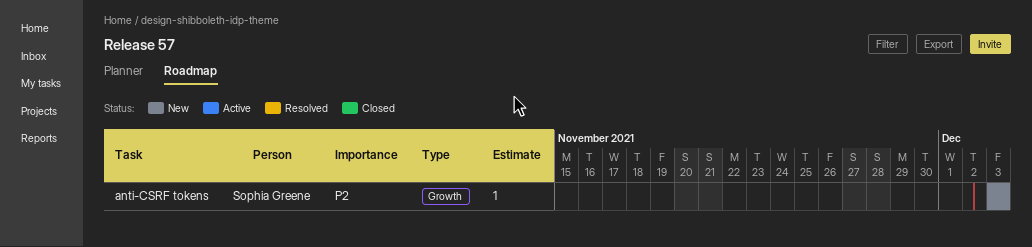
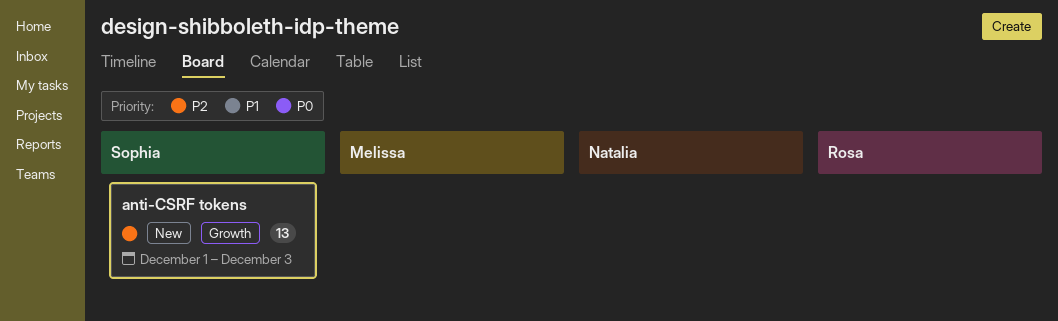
anti-CSRF tokens, estimate: 1 -> 13
anti-CSRF tokens, start: Dec 3 -> Dec 1

